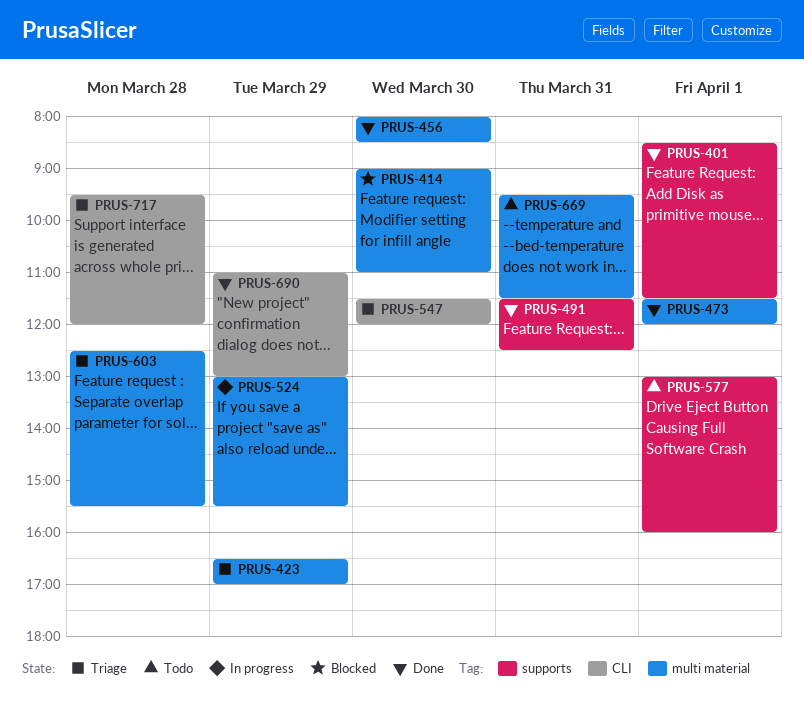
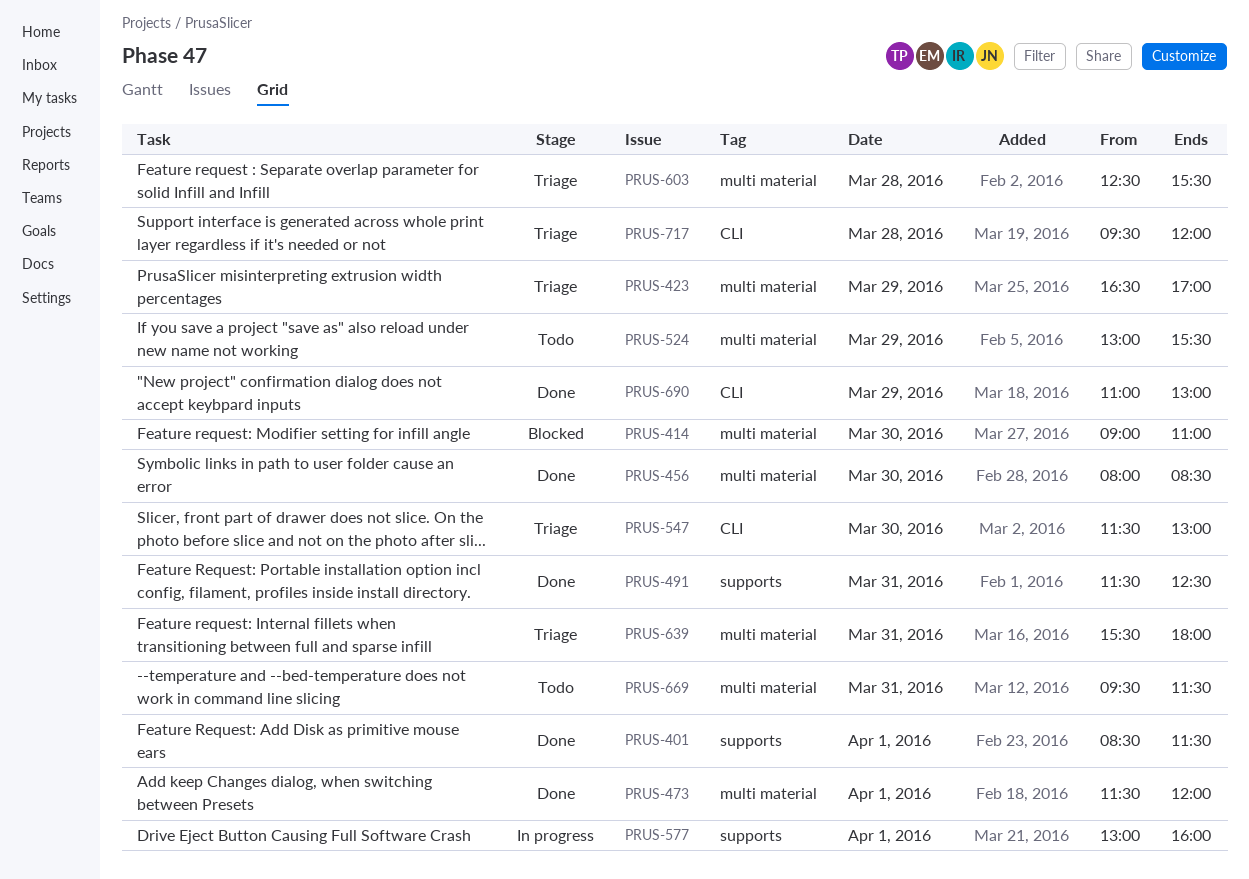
PRUS-524, status: In progress -> Todo
PRUS-547, ends: 12:00 -> 13:00
PRUS-577, status: Todo -> In progress
PRUS-639: none -> present

